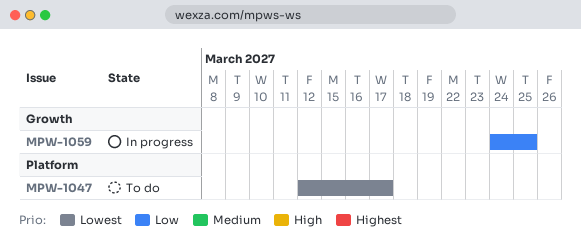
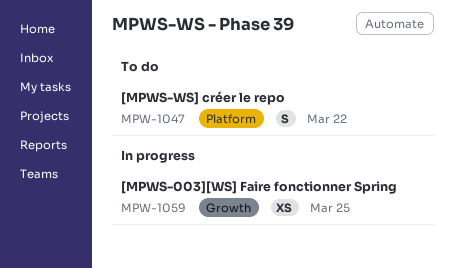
MPW-1047, due: Mar 17 -> Mar 22

